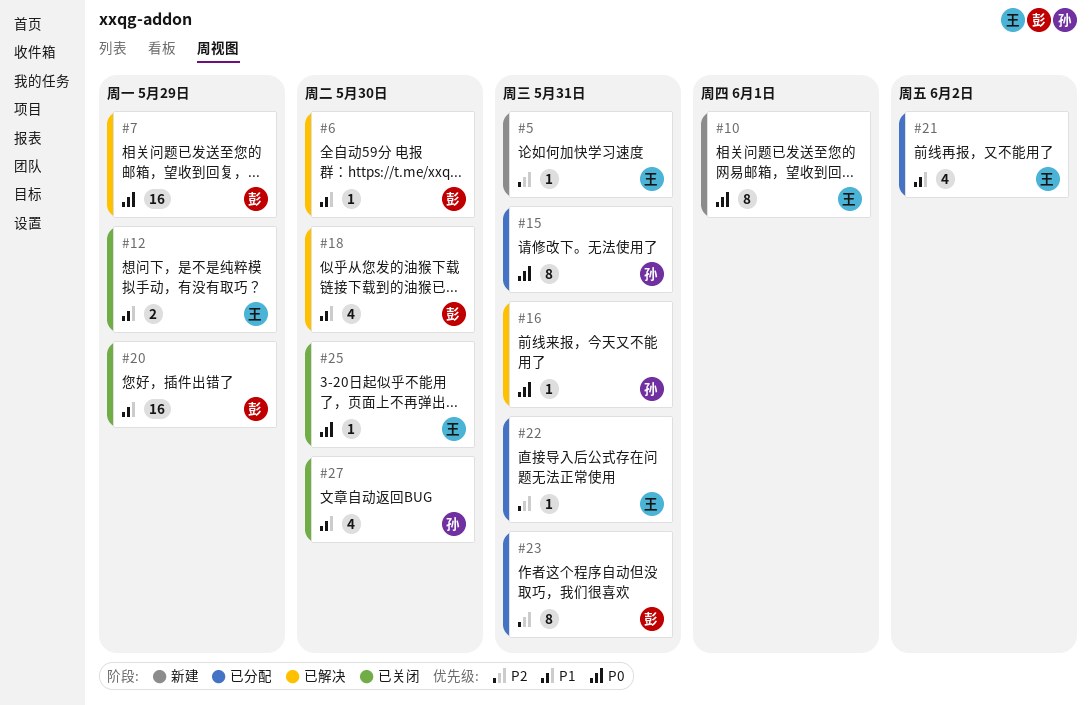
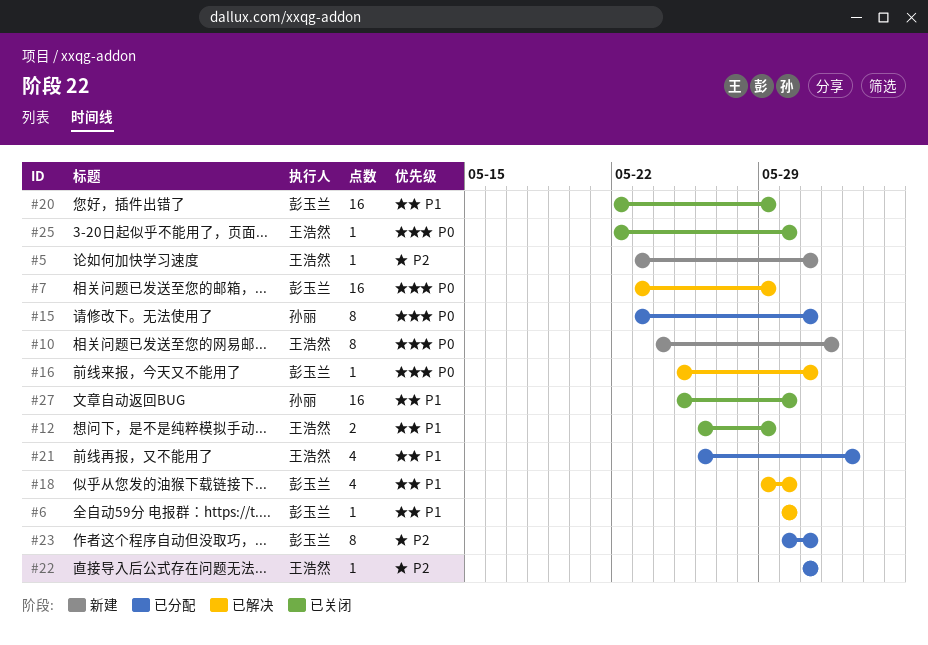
#16, owner: 孙丽 -> 彭玉兰
#27, estimate: 4 -> 16

